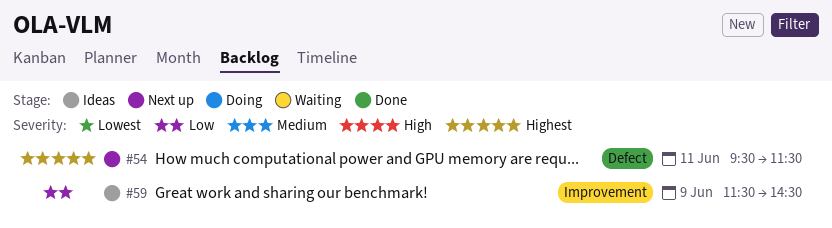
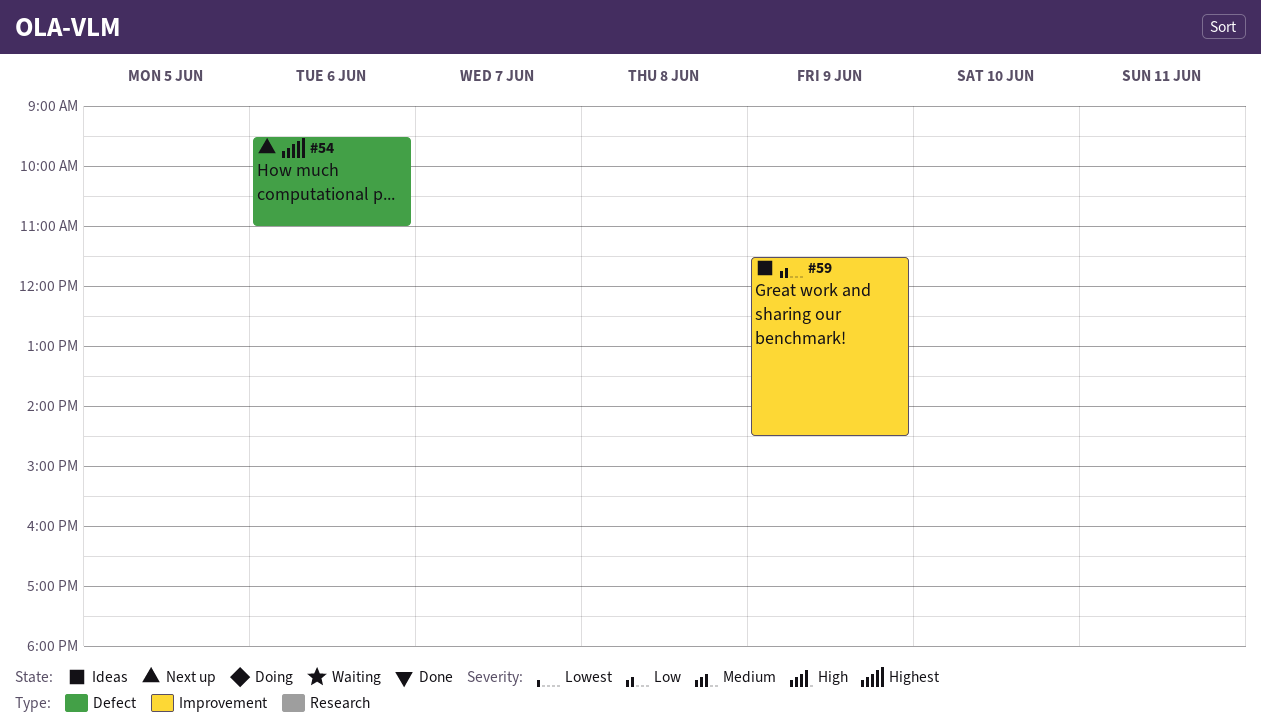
#54, day: Jun 11 -> Jun 6
#54, ends: 11:30 -> 11:00

